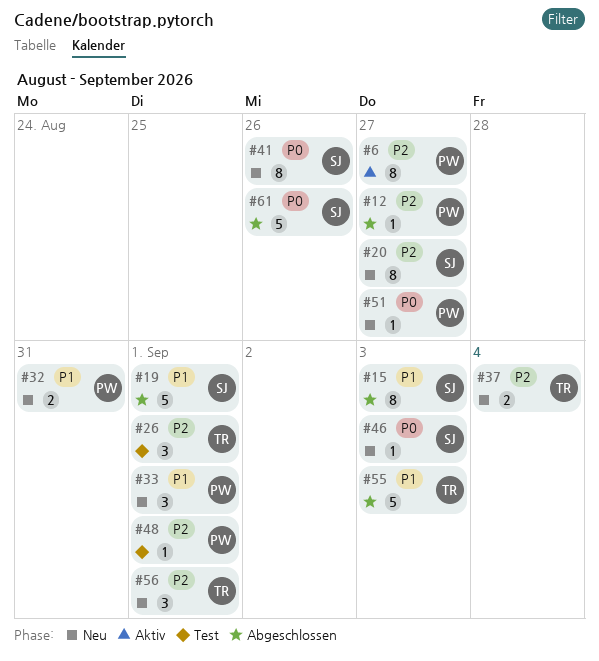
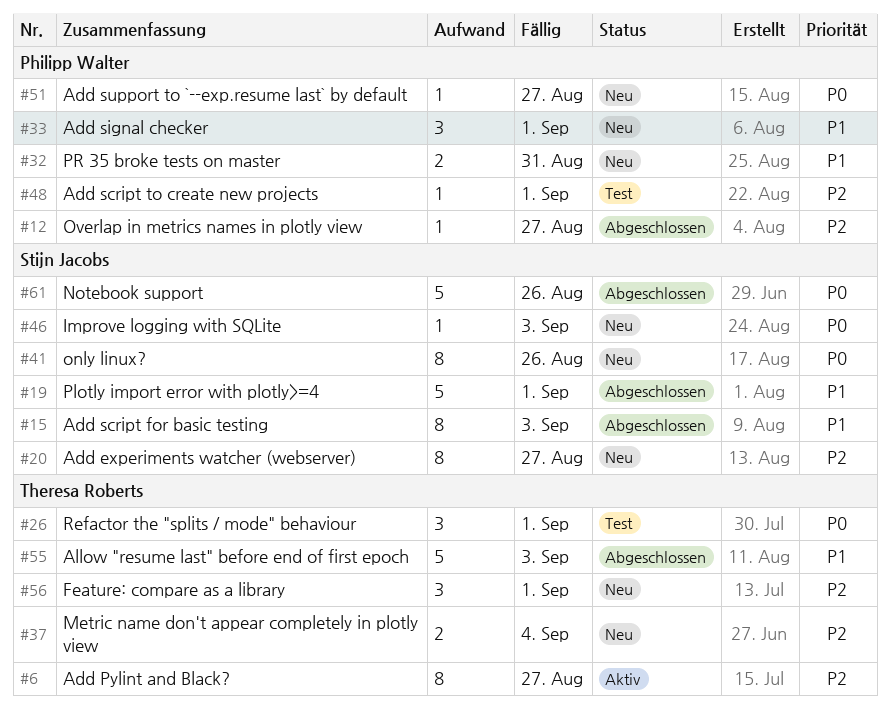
#6, owner: Philipp Walter -> Theresa Roberts
#26, priority: P2 -> P0

